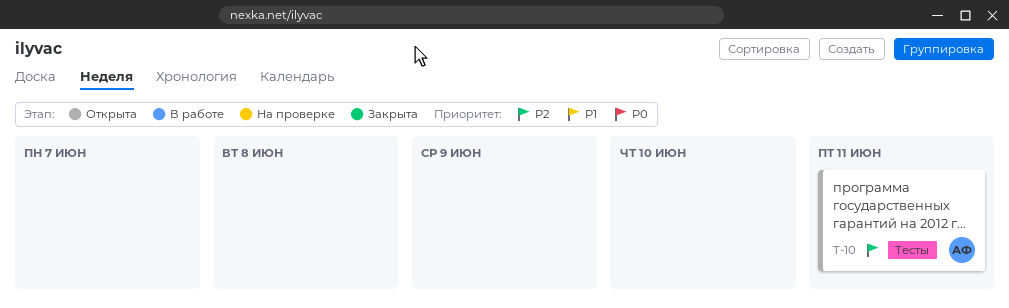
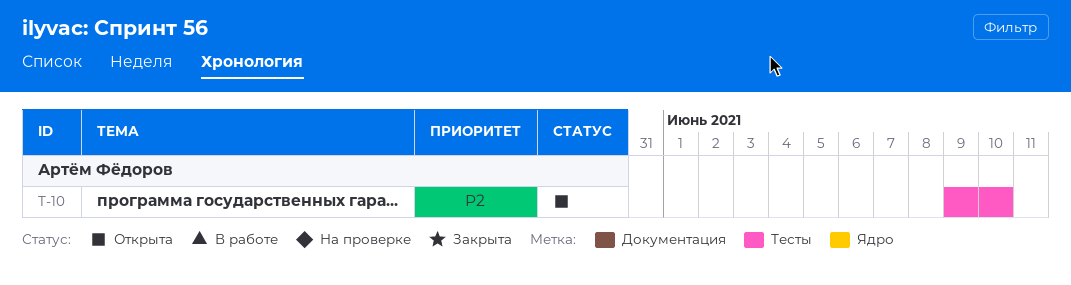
T-10, due: Jun 11 -> Jun 10

